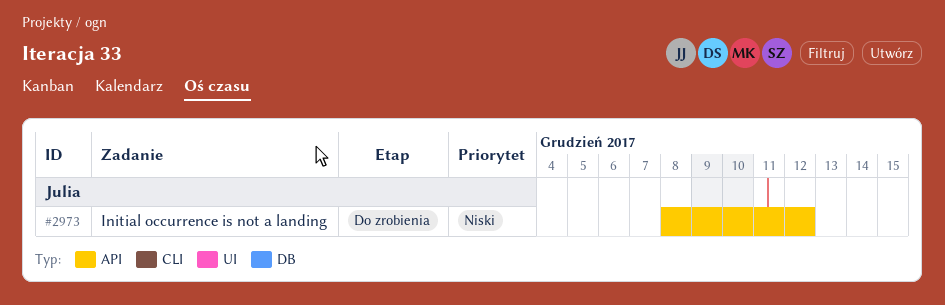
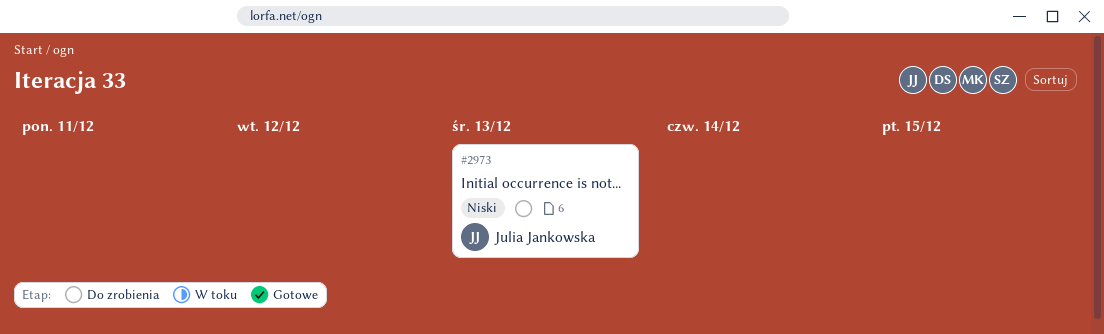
#2973, due: Dec 12 -> Dec 13

